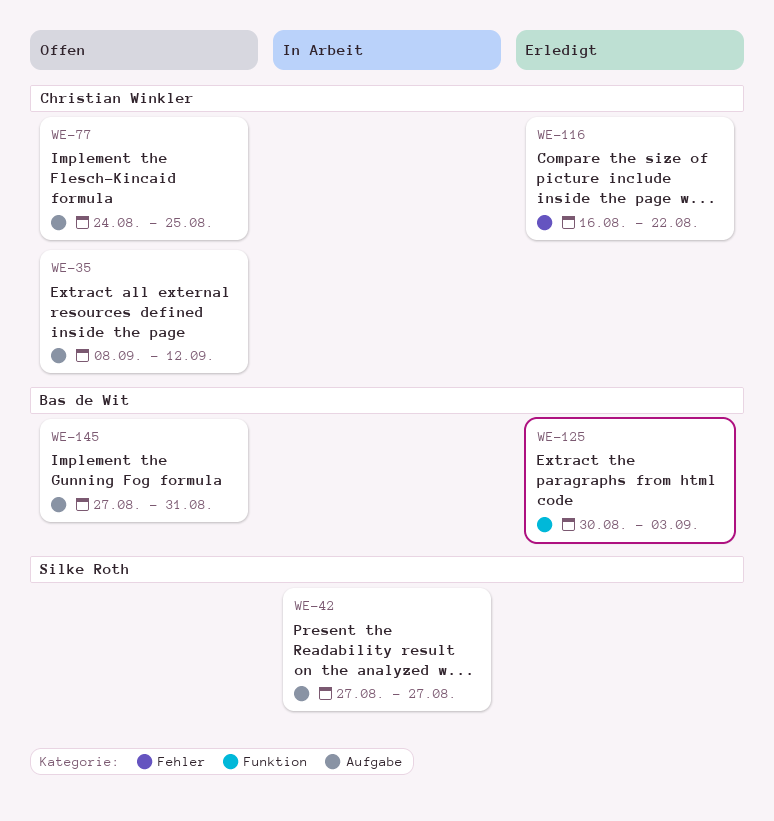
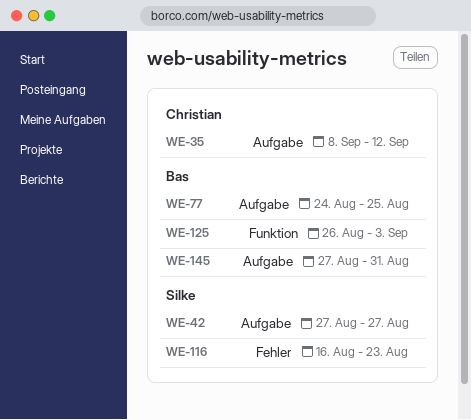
WE-77, owner: Christian Winkler -> Bas de Wit
WE-116, owner: Christian Winkler -> Silke Roth
WE-116, due: Aug 22 -> Aug 23
WE-125, start: Aug 30 -> Aug 26

